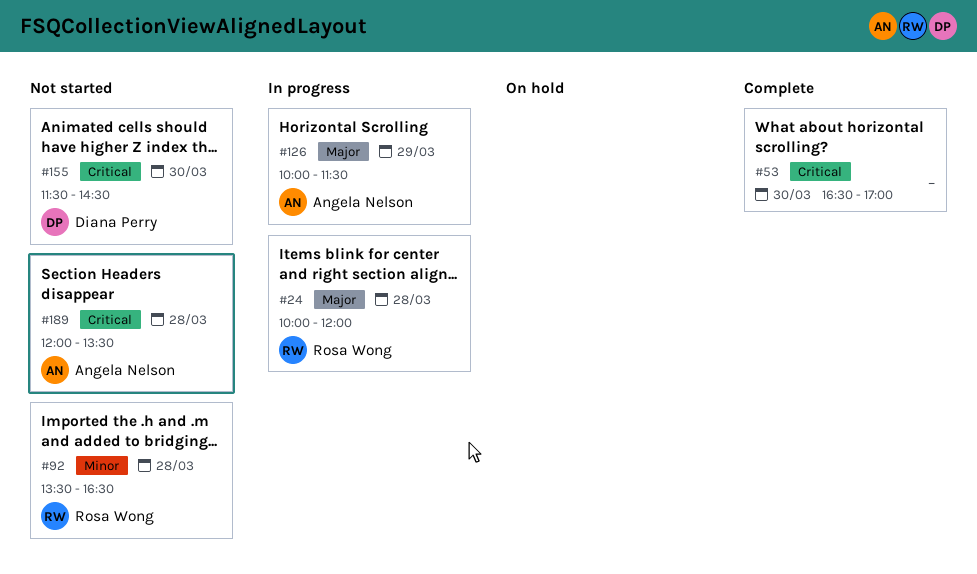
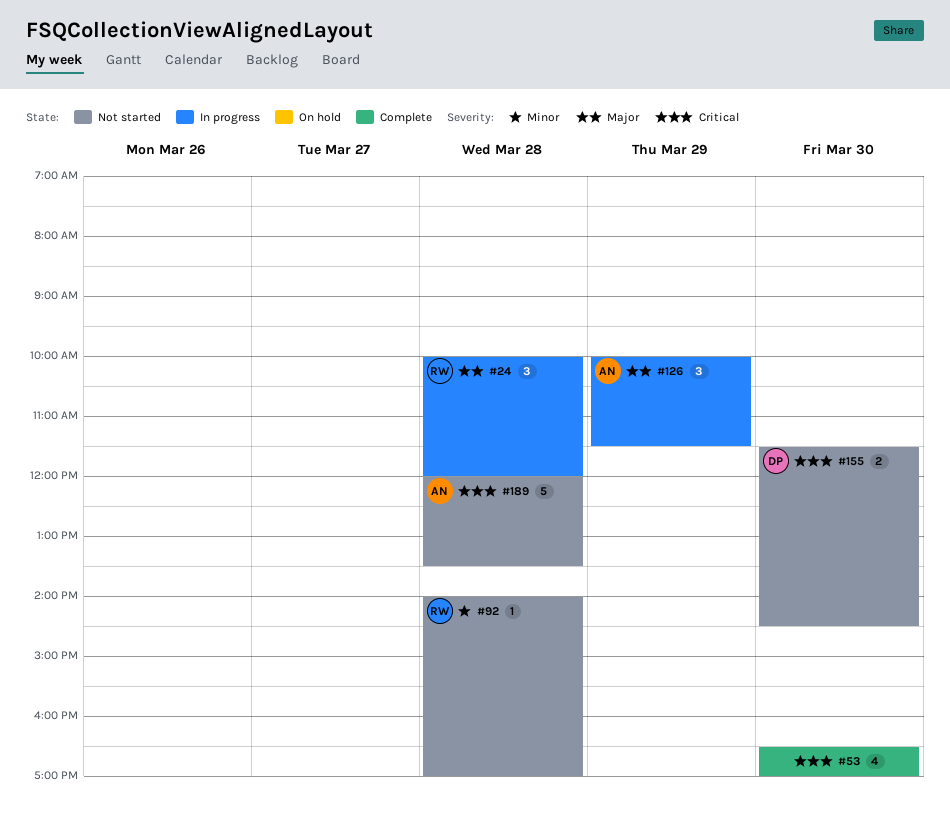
#92, begins: 13:30 -> 14:00
#92, ends: 16:30 -> 17:00

